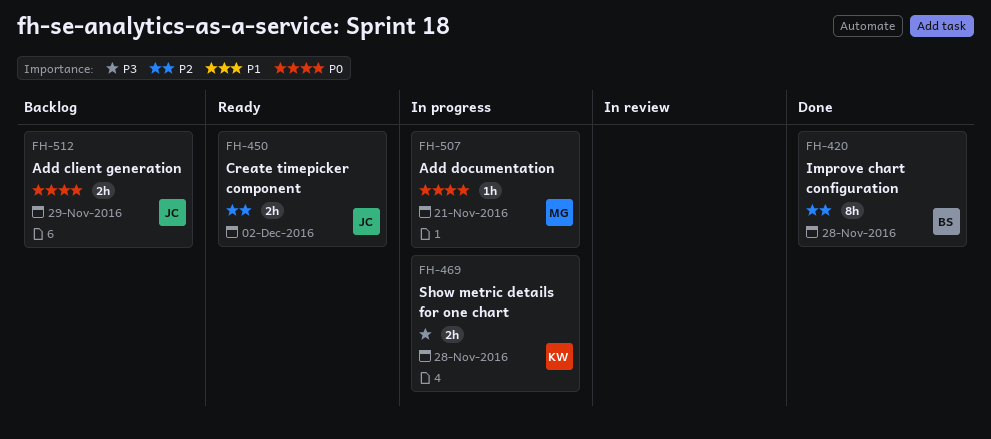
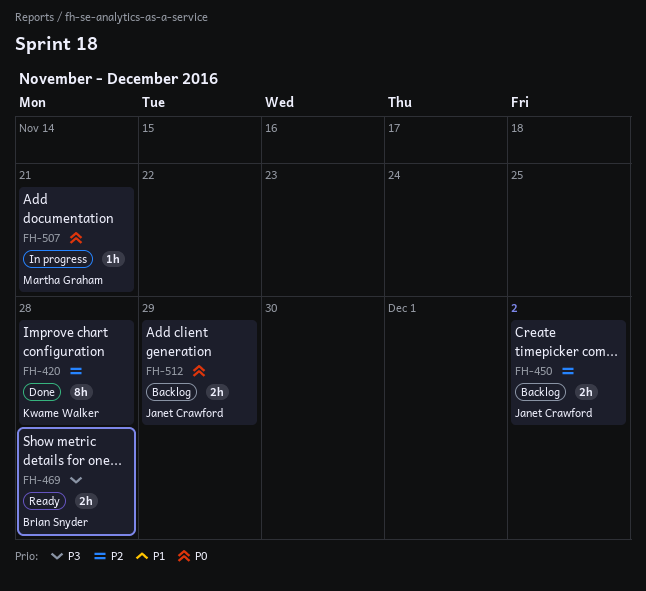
FH-420, owner: Brian Snyder -> Kwame Walker
FH-450, status: Ready -> Backlog
FH-469, status: In progress -> Ready
FH-469, owner: Kwame Walker -> Brian Snyder

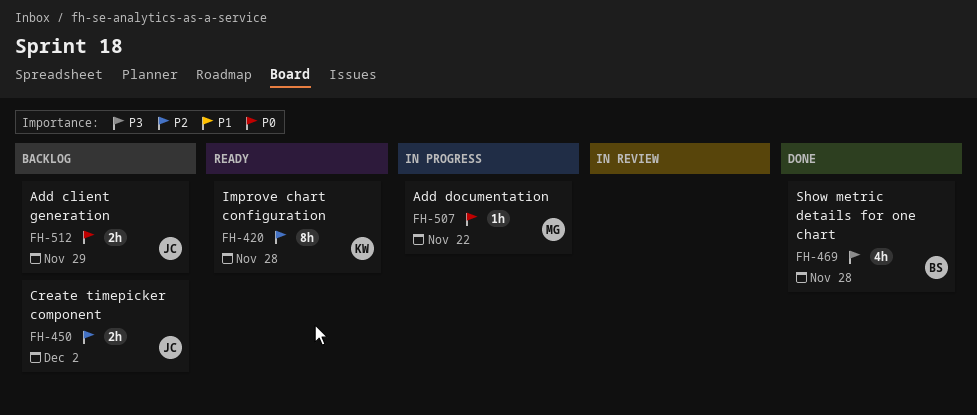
FH-420, status: Done -> Ready
FH-469, status: Ready -> Done
FH-469, estimate: 2h -> 4h
FH-507, due: Nov 21 -> Nov 22

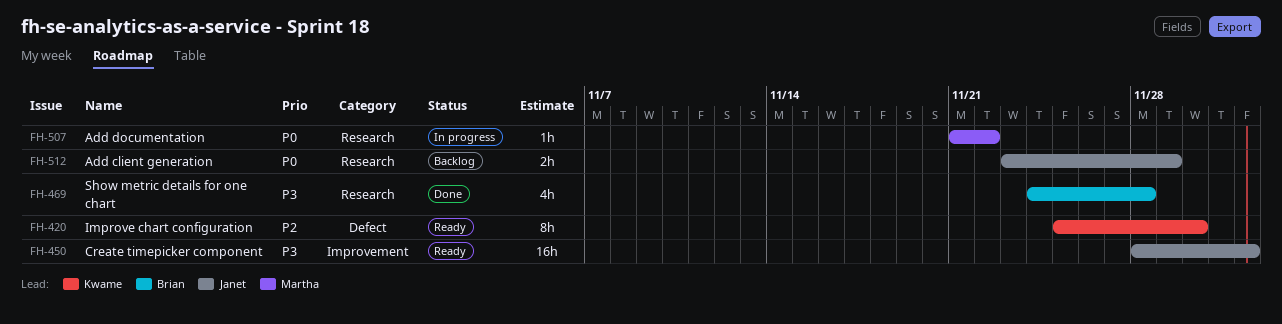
FH-420, due: Nov 28 -> Nov 30
FH-450, status: Backlog -> Ready
FH-450, priority: P2 -> P3
FH-450, estimate: 2h -> 16h

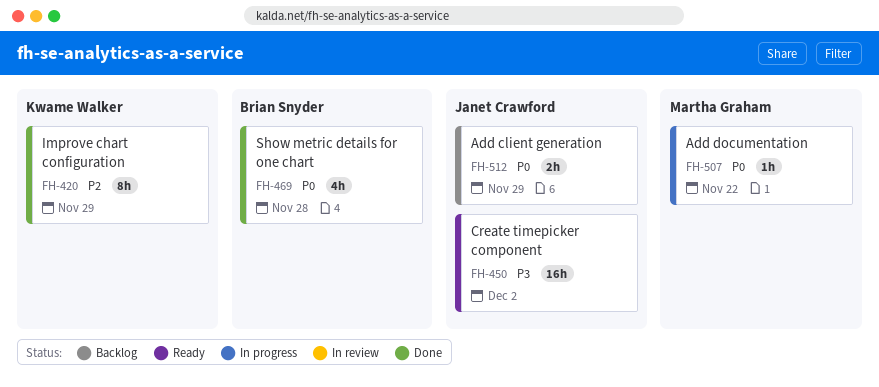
FH-420, status: Ready -> Done
FH-420, due: Nov 30 -> Nov 29
FH-469, priority: P3 -> P0

